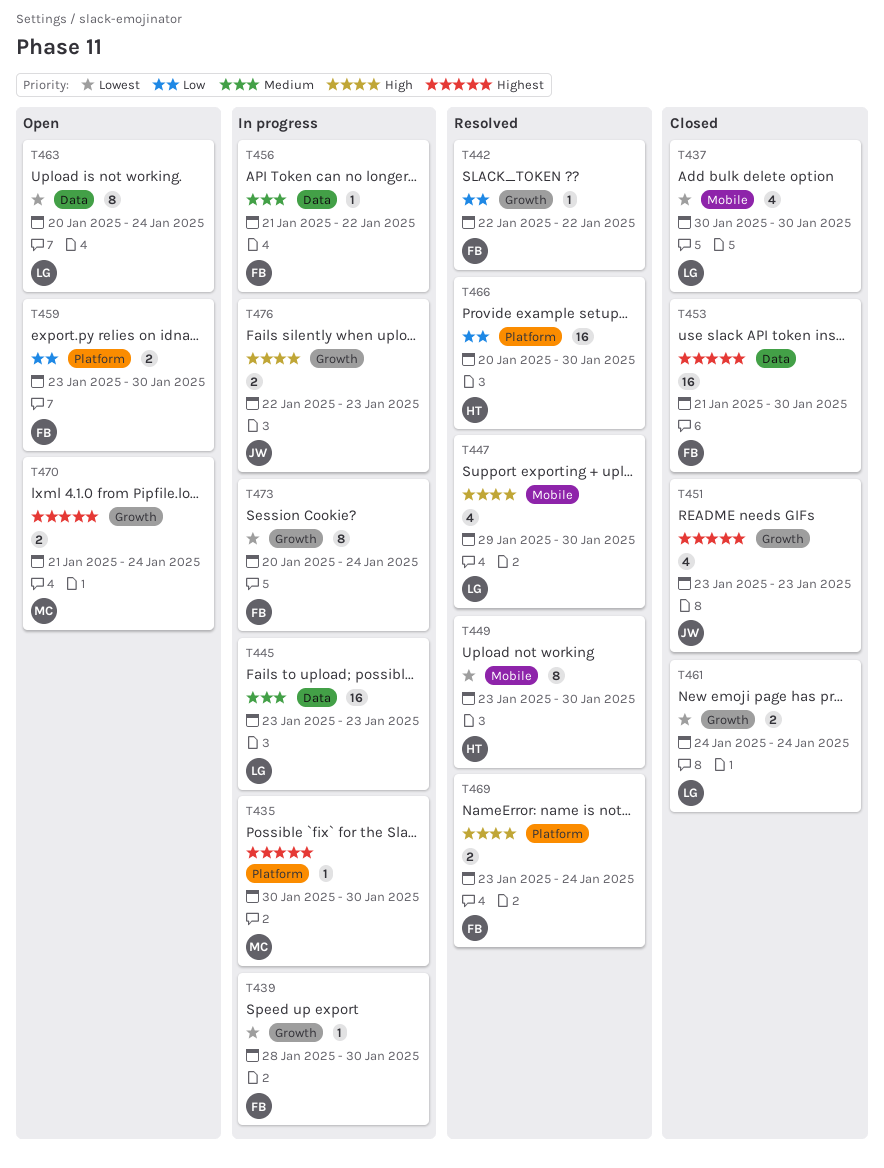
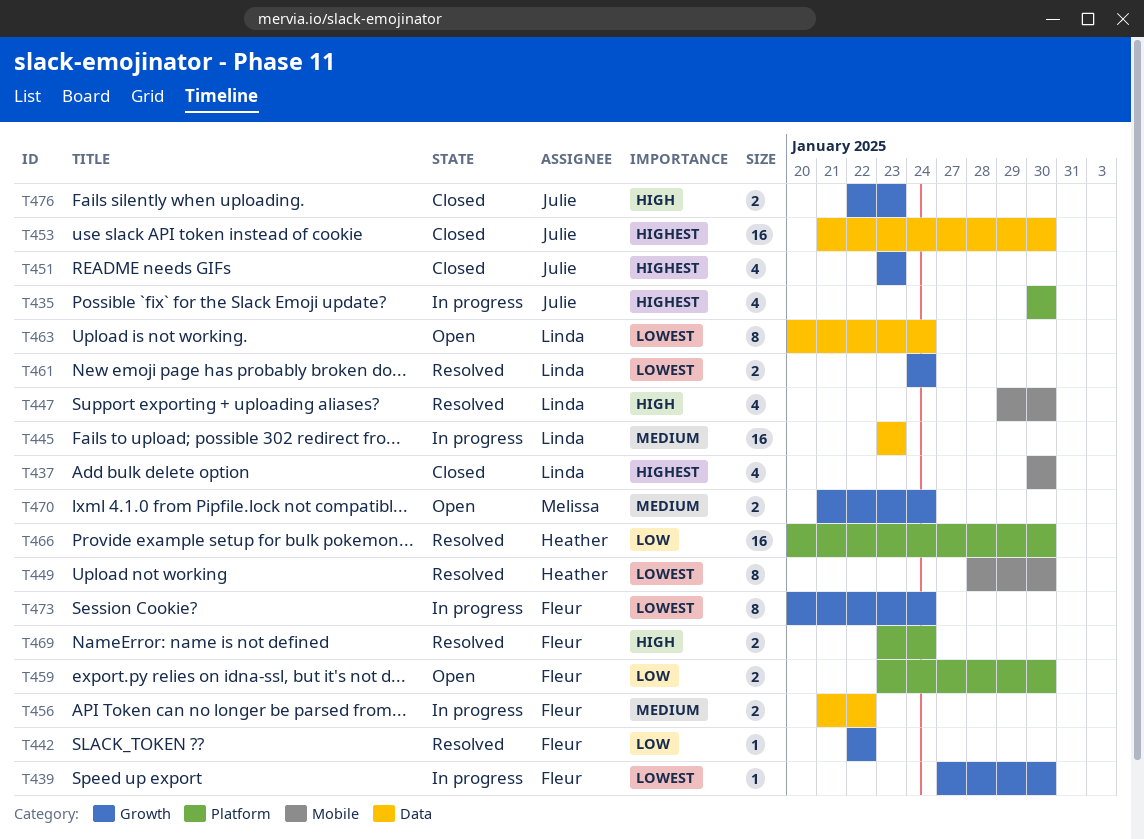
T435, owner: Melissa -> Julie
T435, estimate: 1 -> 4
T437, priority: Lowest -> Highest
T439, start: Jan 28 -> Jan 27
T449, start: Jan 23 -> Jan 28
T453, owner: Fleur -> Julie
T456, estimate: 1 -> 2
T461, status: Closed -> Resolved
T470, priority: Highest -> Medium
T476, status: In progress -> Closed

